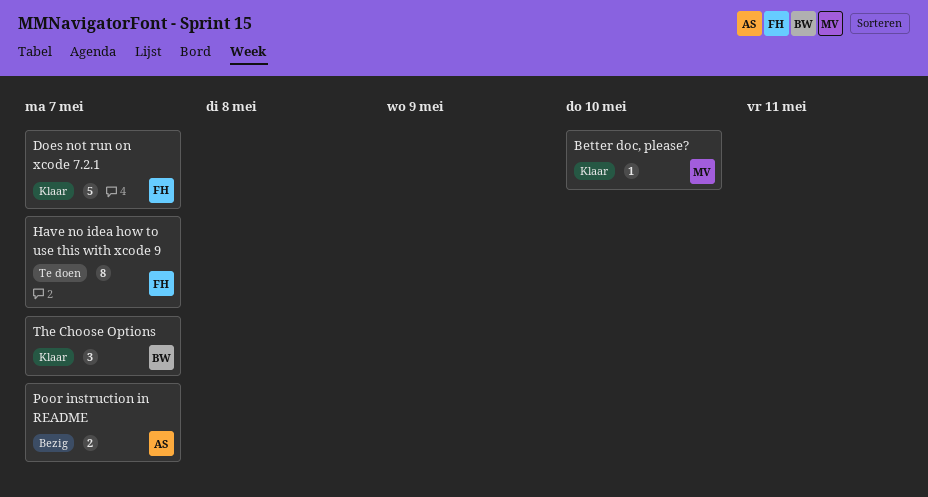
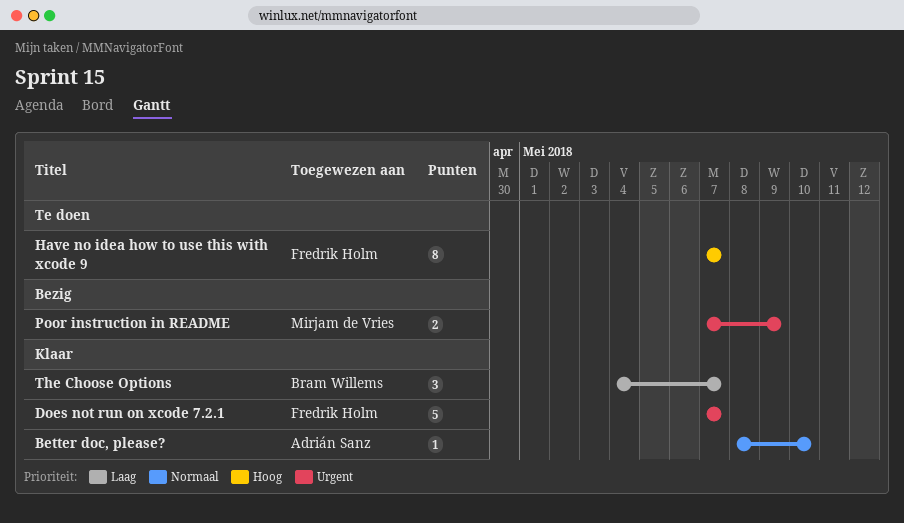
Better doc, please?, owner: Mirjam de Vries -> Adrián Sanz
Poor instruction in README, owner: Adrián Sanz -> Mirjam de Vries
Poor instruction in README, due: May 7 -> May 9

